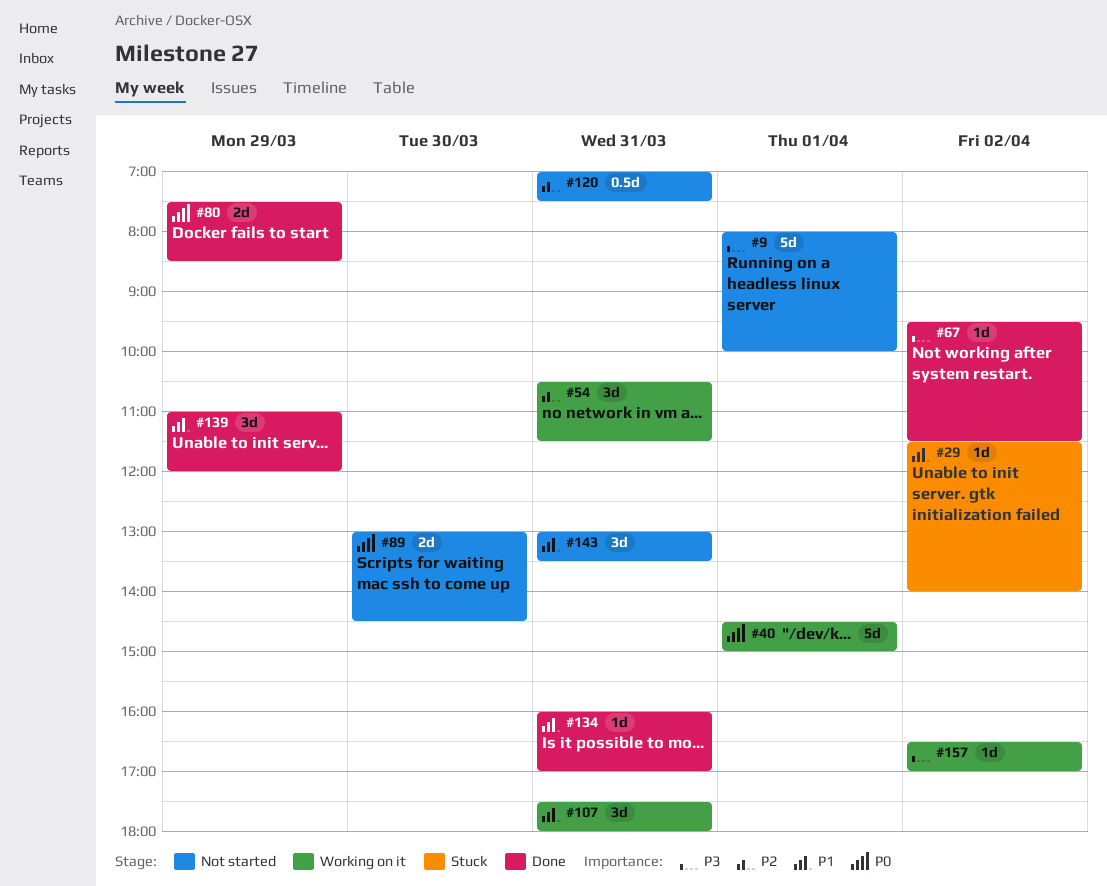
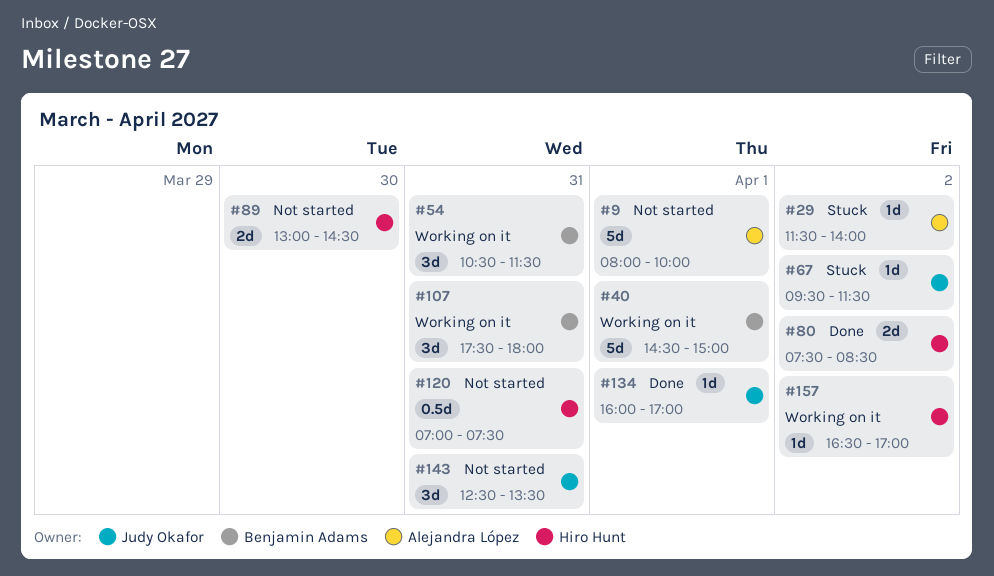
#67, status: Done -> Stuck
#80, day: Mar 29 -> Apr 2
#134, day: Mar 31 -> Apr 1
#139: present -> none
#143, begins: 13:00 -> 12:30

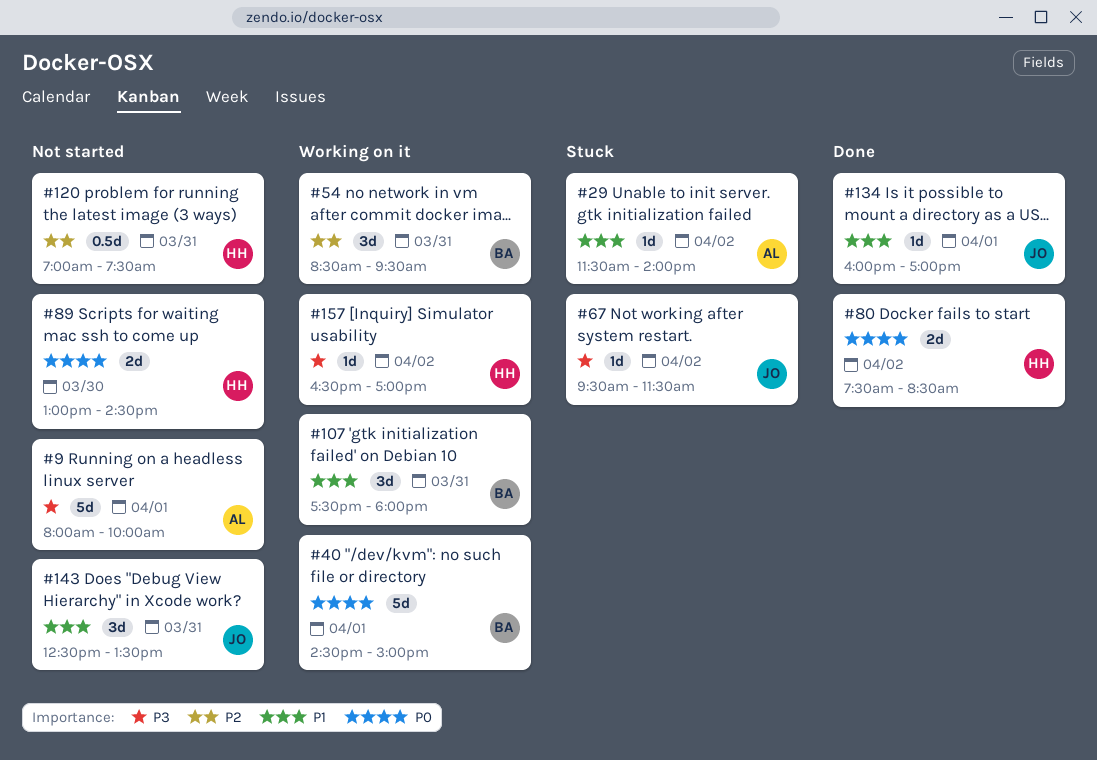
#54, begins: 10:30 -> 08:30
#54, ends: 11:30 -> 09:30

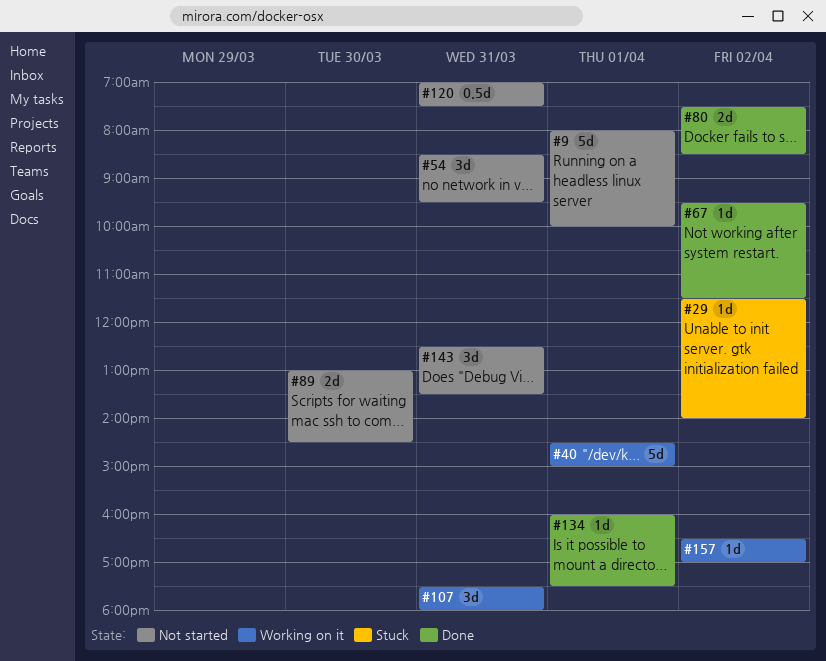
#54, status: Working on it -> Not started
#67, status: Stuck -> Done
#134, ends: 17:00 -> 17:30

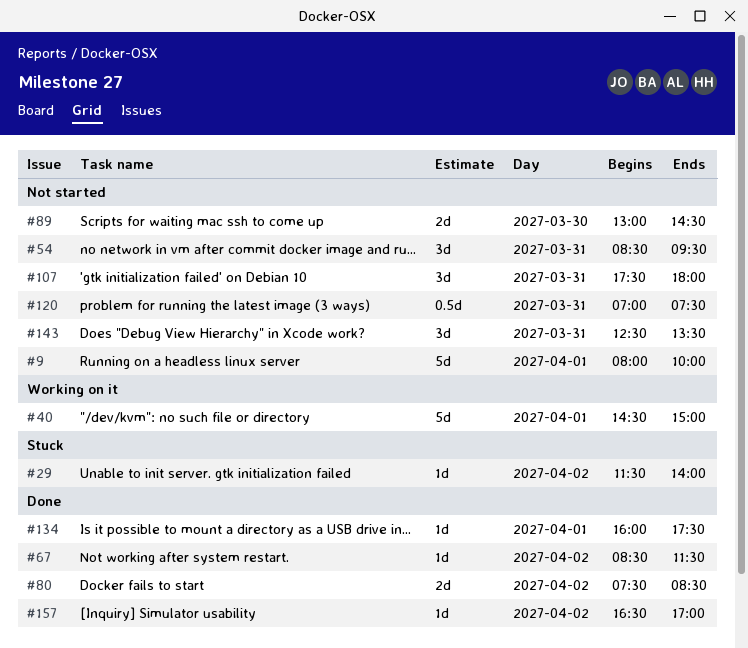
#67, begins: 09:30 -> 08:30
#107, status: Working on it -> Not started
#157, status: Working on it -> Done

